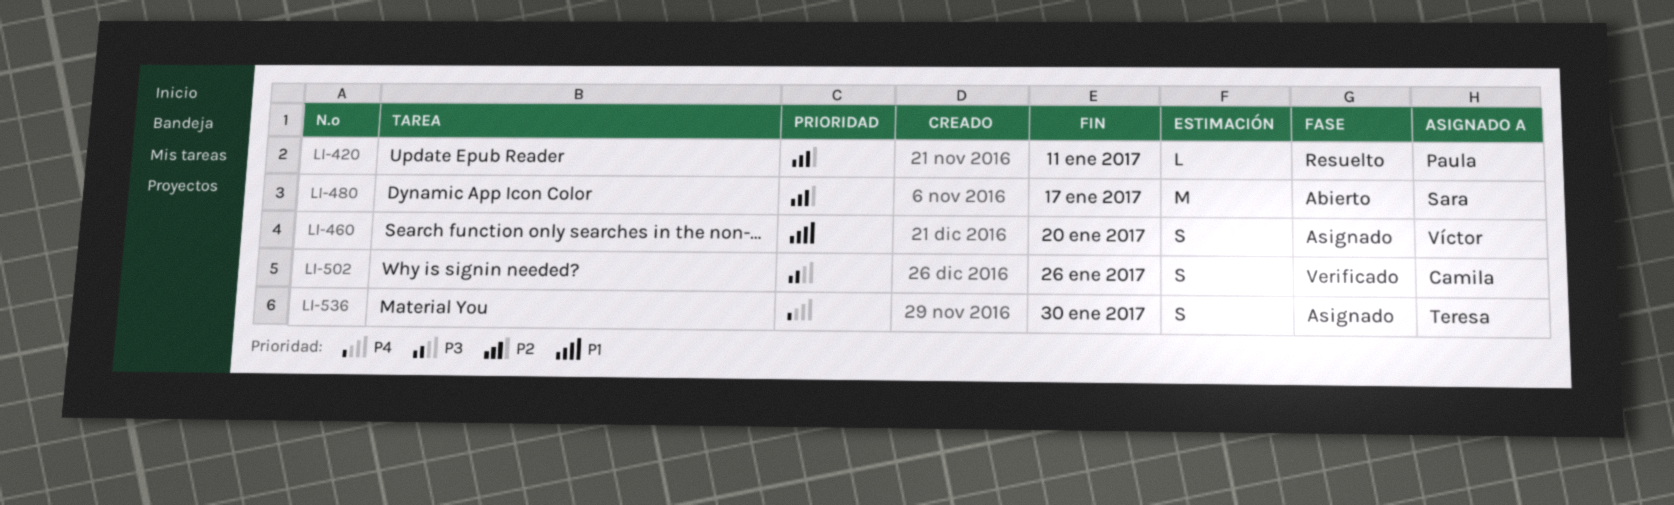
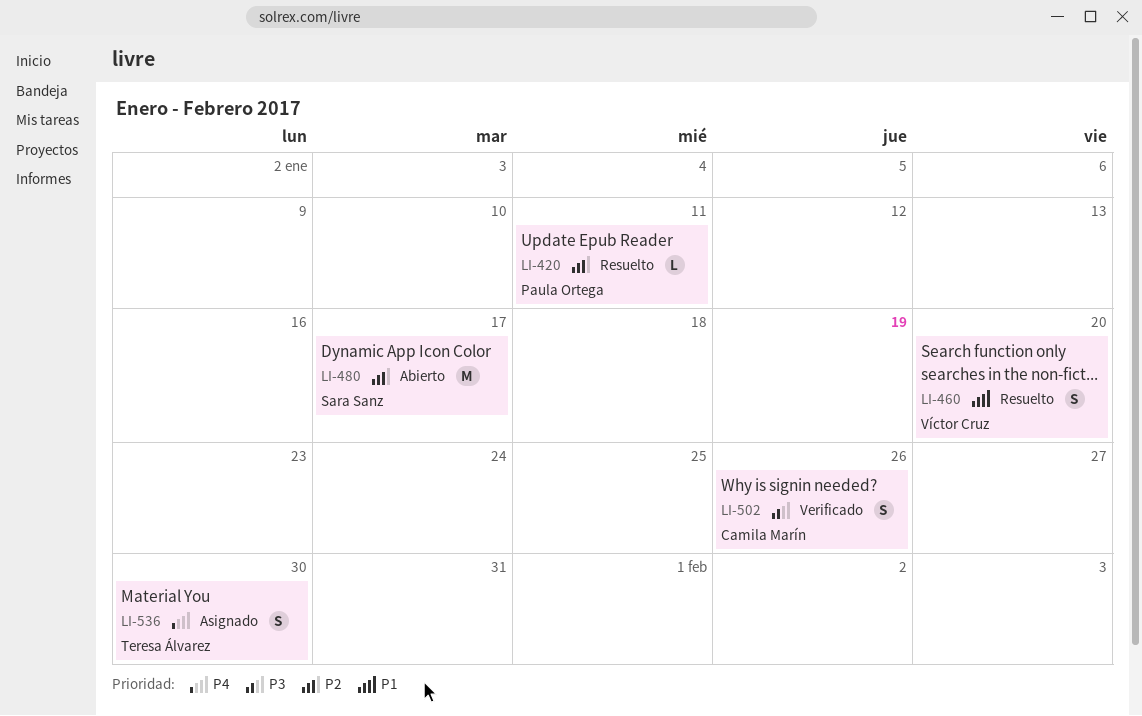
LI-460, status: Asignado -> Resuelto

